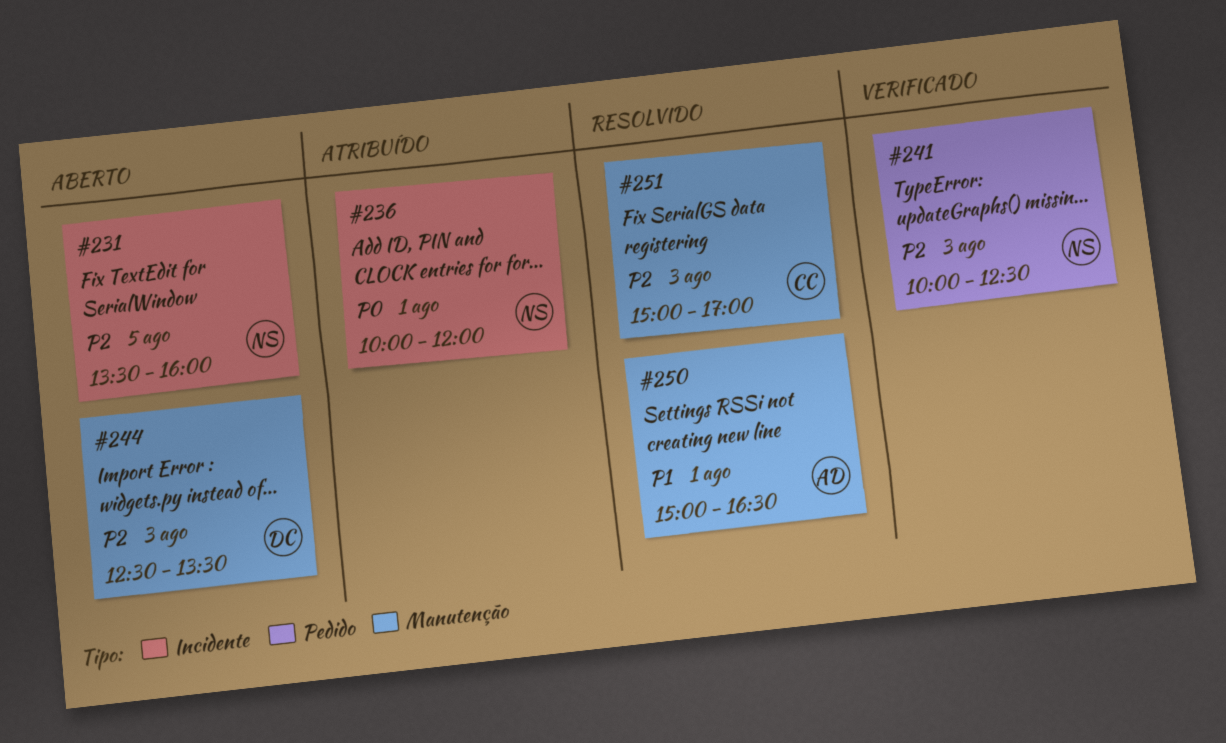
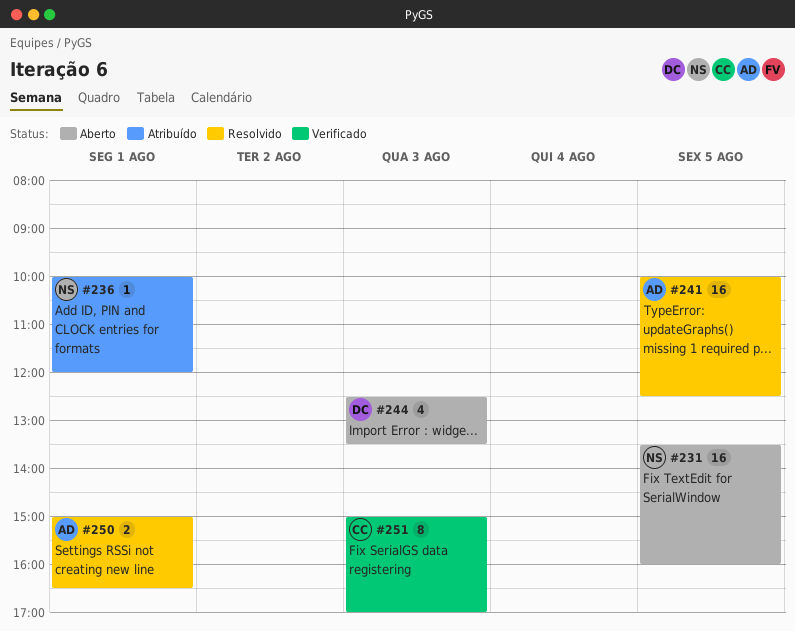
#241, status: Verificado -> Resolvido
#241, owner: NS -> AD
#241, day: Aug 3 -> Aug 5
#251, status: Resolvido -> Verificado

